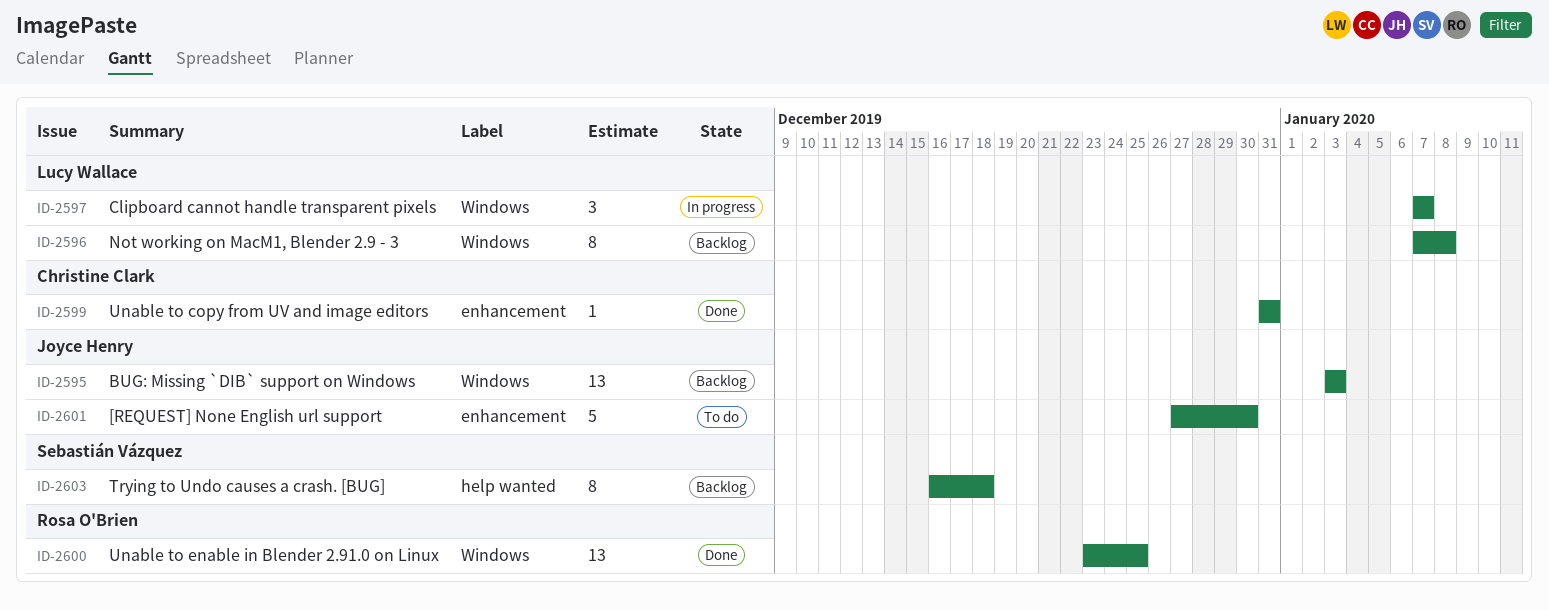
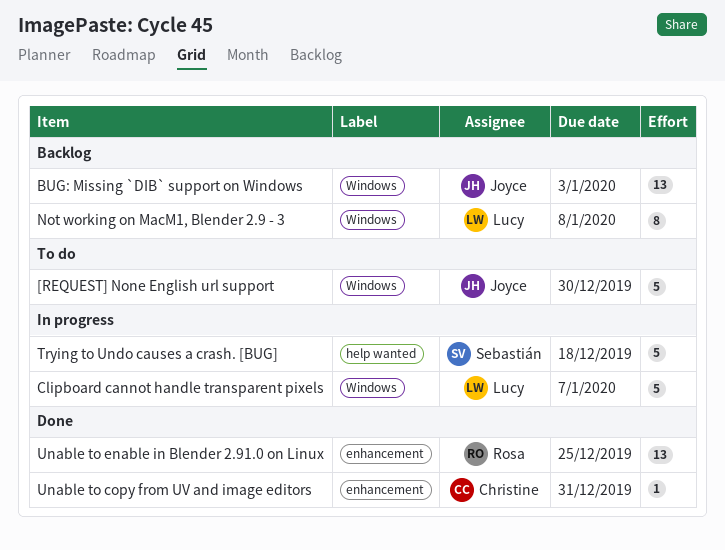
[REQUEST] None English url support, label: enhancement -> Windows
Clipboard cannot handle transparent pixels, estimate: 3 -> 5
Trying to Undo causes a crash. [BUG], status: Backlog -> In progress
Trying to Undo causes a crash. [BUG], estimate: 8 -> 5
Unable to enable in Blender 2.91.0 on Linux, label: Windows -> enhancement

